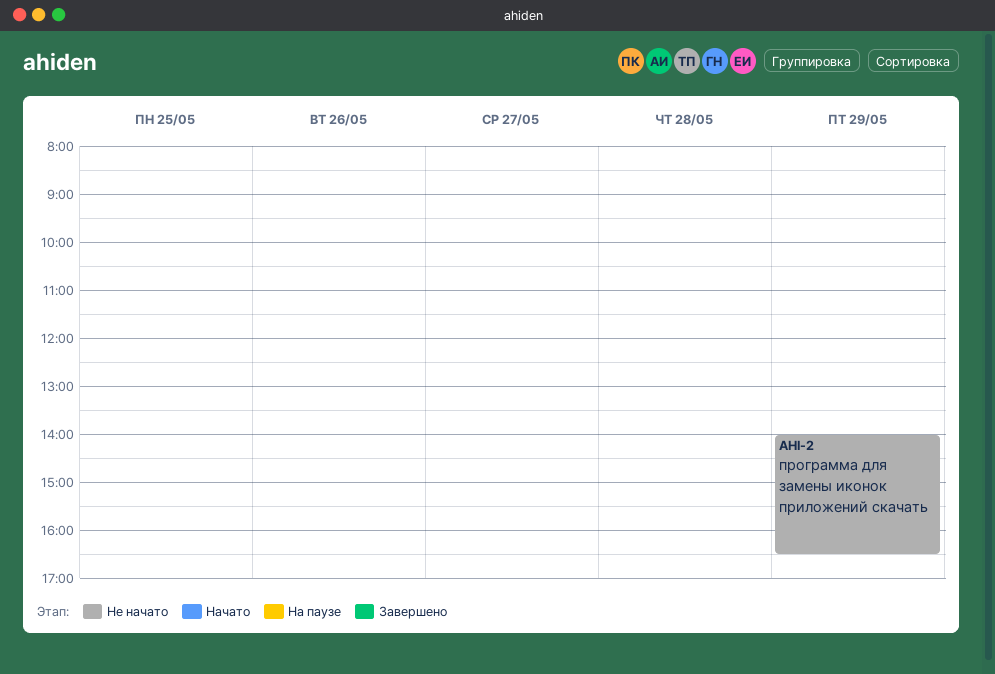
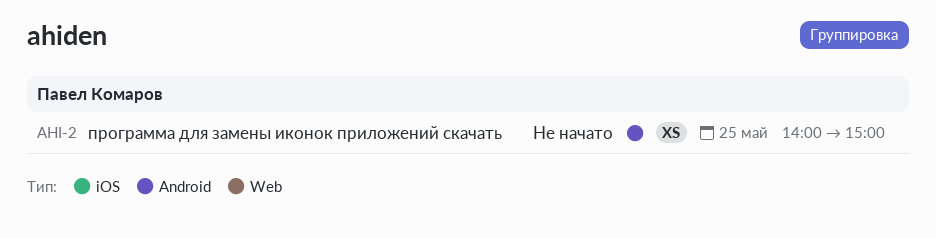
AHI-2, day: May 29 -> May 25
AHI-2, ends: 16:30 -> 15:00

